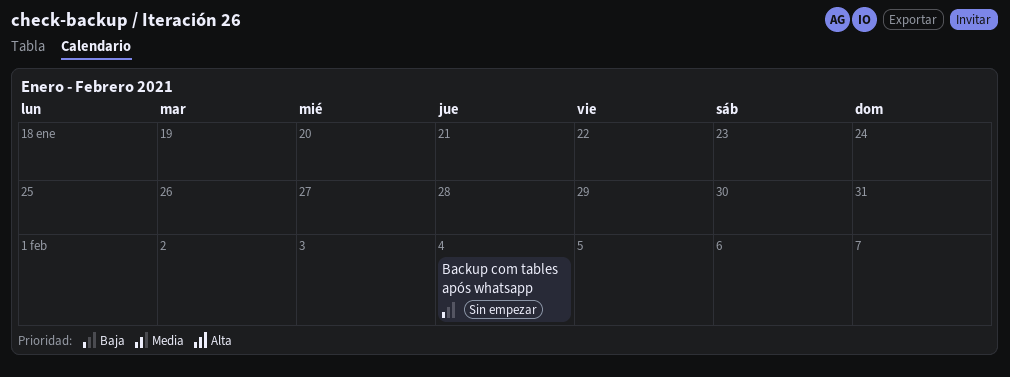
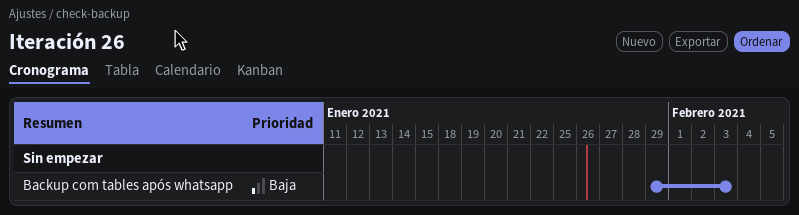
Backup com tables após whatsapp, due: Feb 4 -> Feb 3

